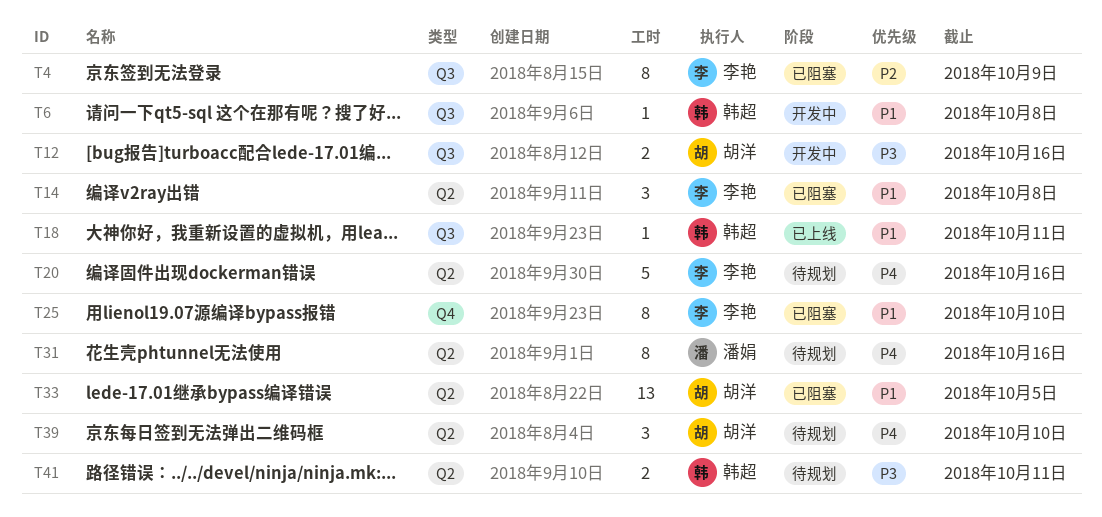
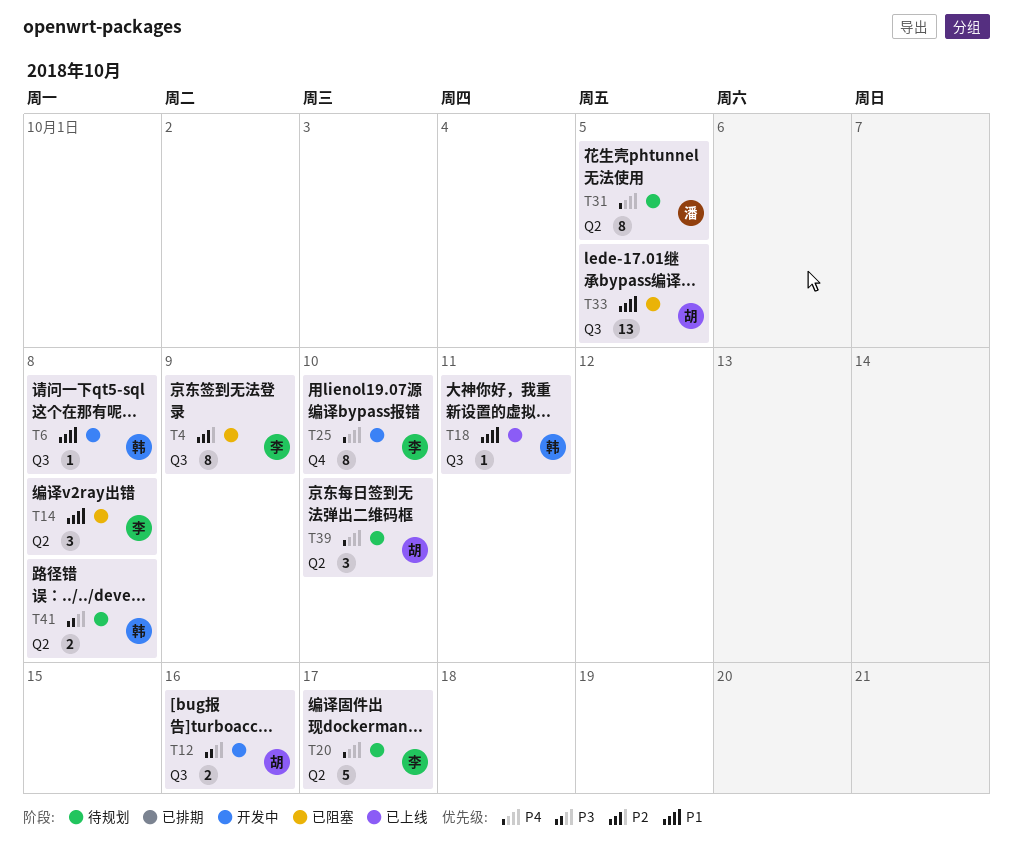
T20, due: Oct 16 -> Oct 17
T25, status: 已阻塞 -> 开发中
T25, priority: P1 -> P4
T31, due: Oct 16 -> Oct 5
T33, label: Q2 -> Q3
T41, due: Oct 11 -> Oct 8

